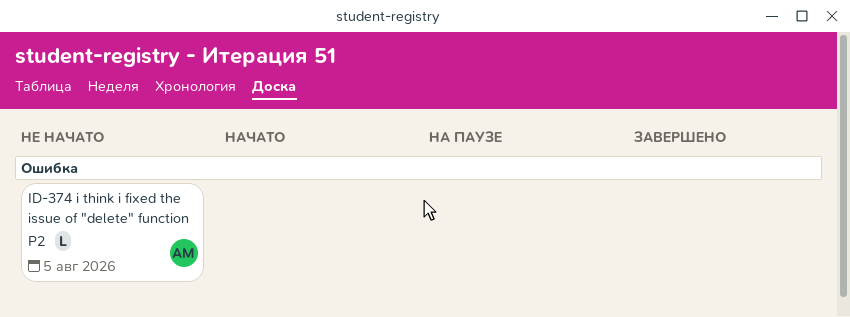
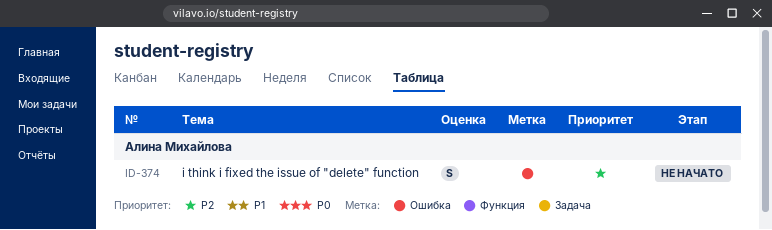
ID-374, estimate: L -> S

